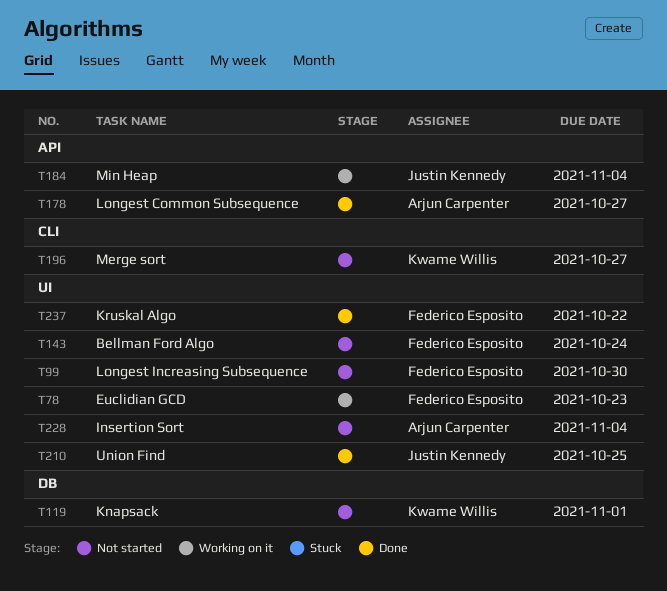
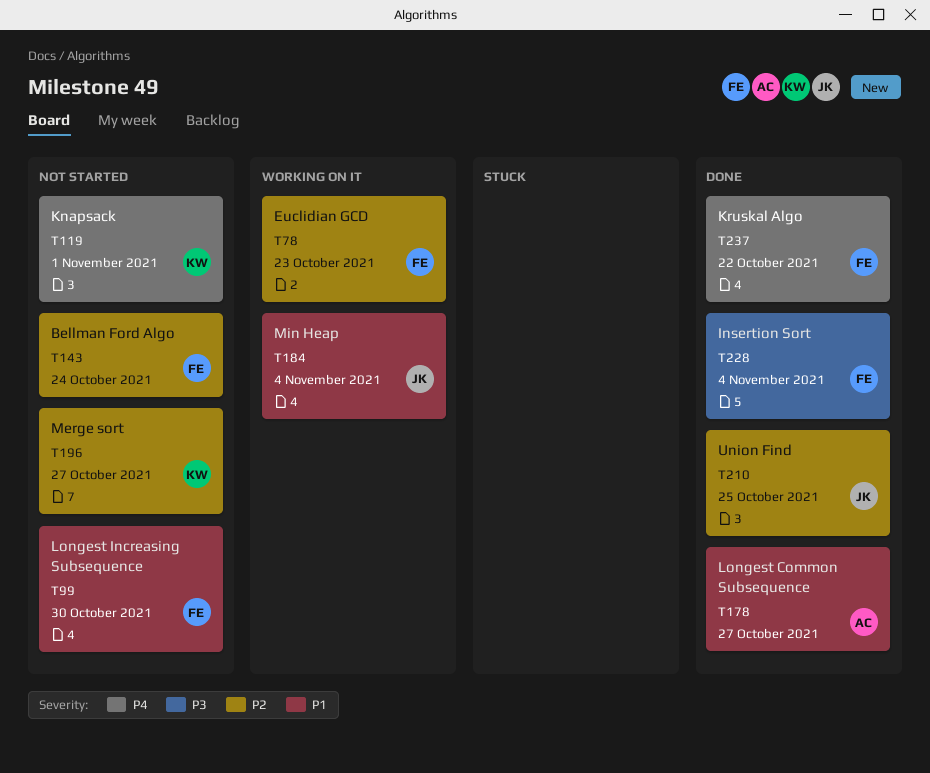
T228, status: Not started -> Done
T228, owner: Arjun Carpenter -> Federico Esposito

